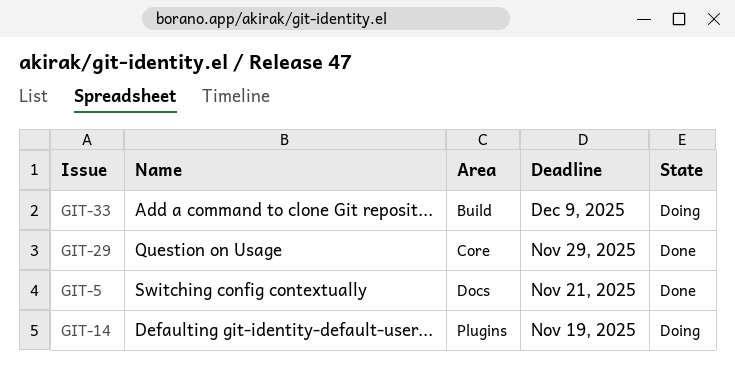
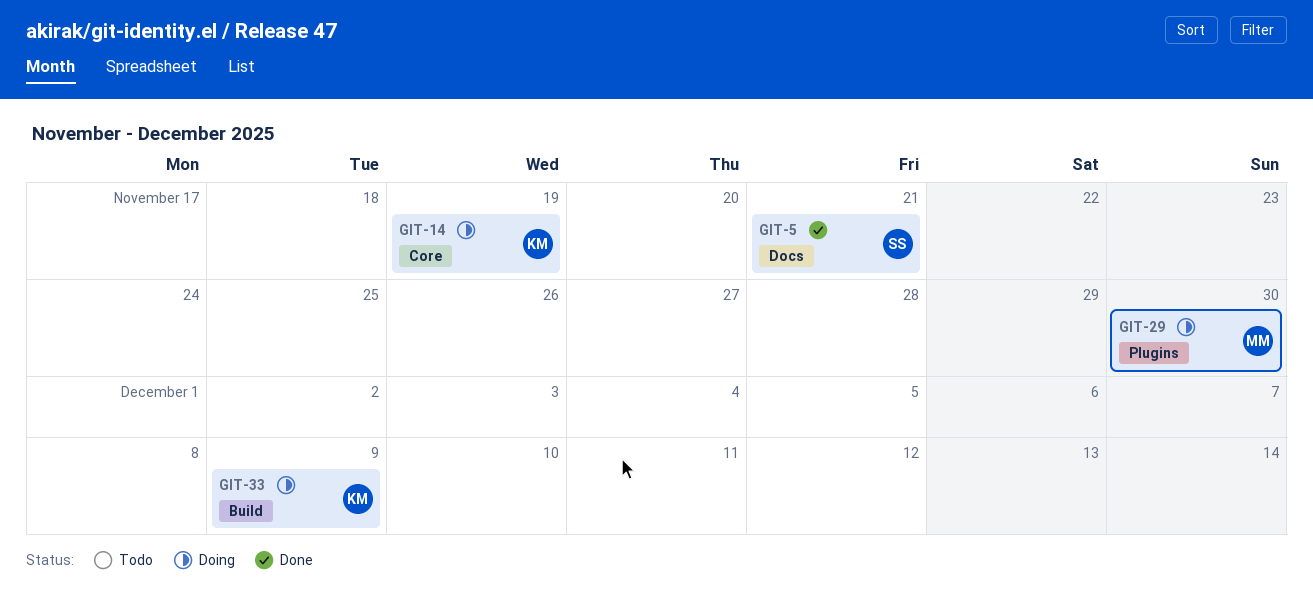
GIT-14, label: Plugins -> Core
GIT-29, status: Done -> Doing
GIT-29, label: Core -> Plugins
GIT-29, due: Nov 29 -> Nov 30

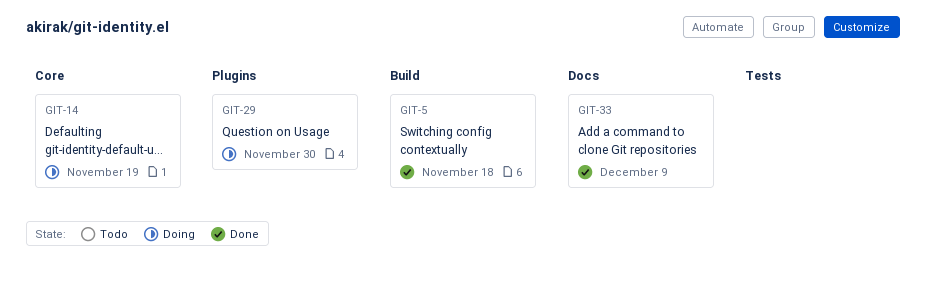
GIT-5, label: Docs -> Build
GIT-5, due: Nov 21 -> Nov 18
GIT-33, status: Doing -> Done
GIT-33, label: Build -> Docs

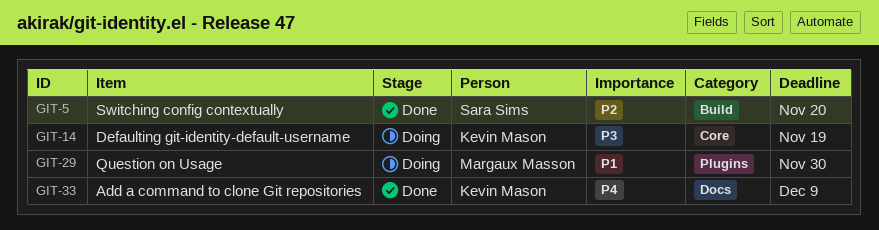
GIT-5, due: Nov 18 -> Nov 20

